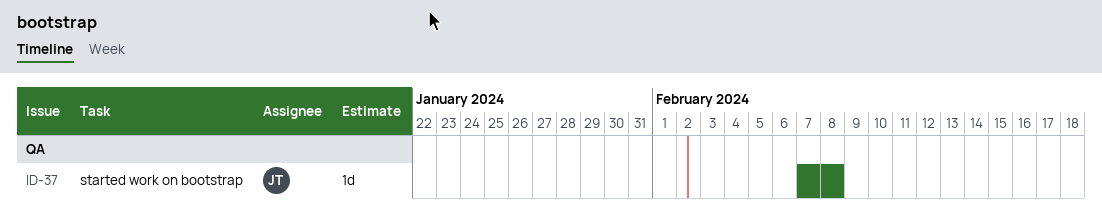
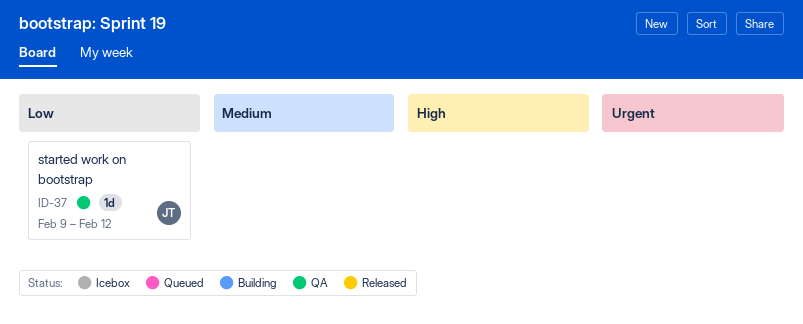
ID-37, start: Feb 7 -> Feb 9
ID-37, due: Feb 8 -> Feb 12

